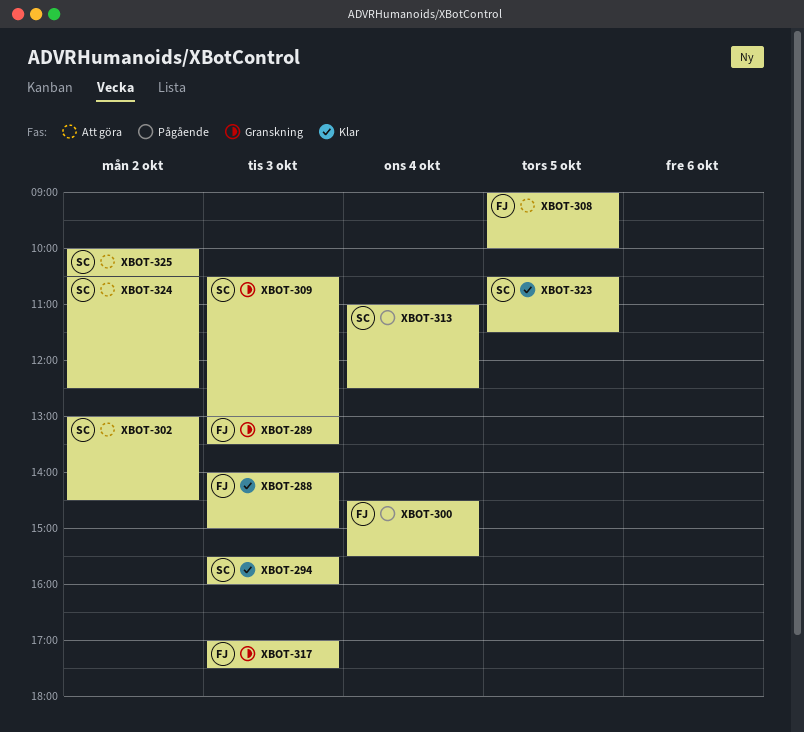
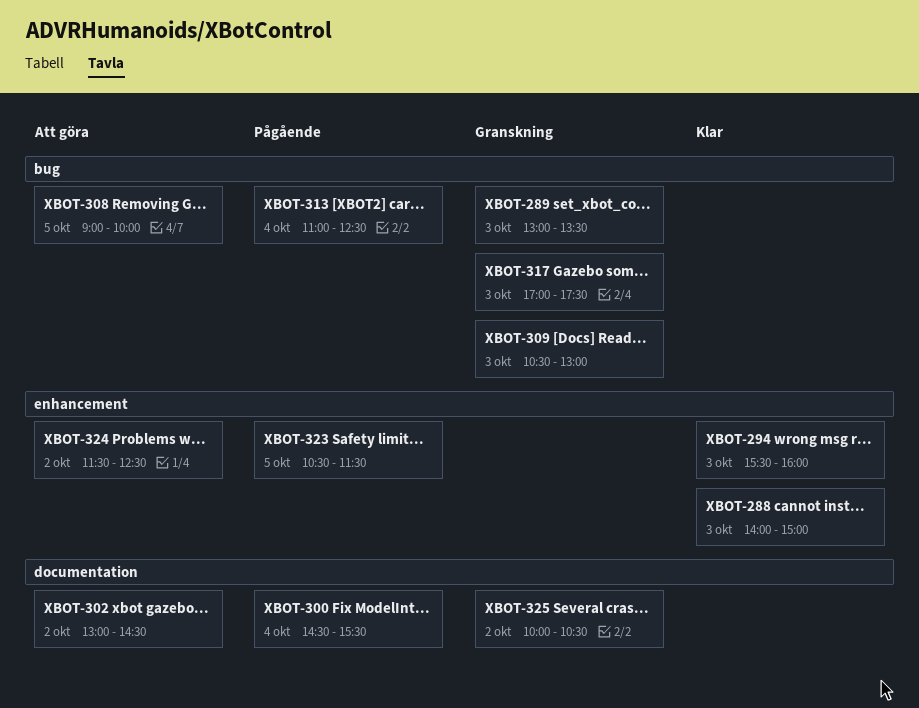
XBOT-323, status: Klar -> Pågående
XBOT-324, begins: 10:30 -> 11:30
XBOT-325, status: Att göra -> Granskning

